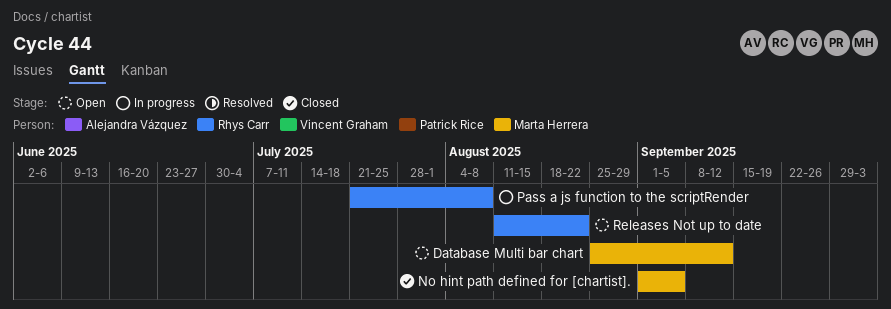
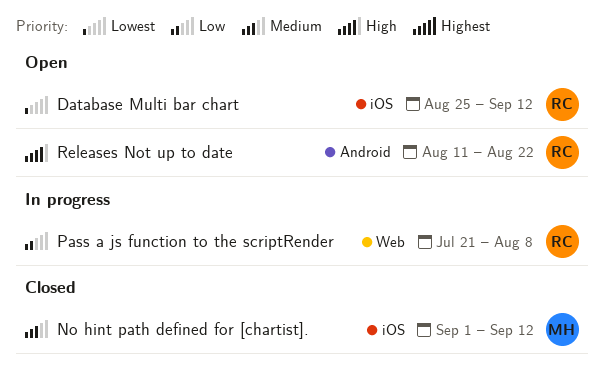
Database Multi bar chart, owner: Marta Herrera -> Rhys Carr
No hint path defined for [chartist]., due: Sep 5 -> Sep 12

